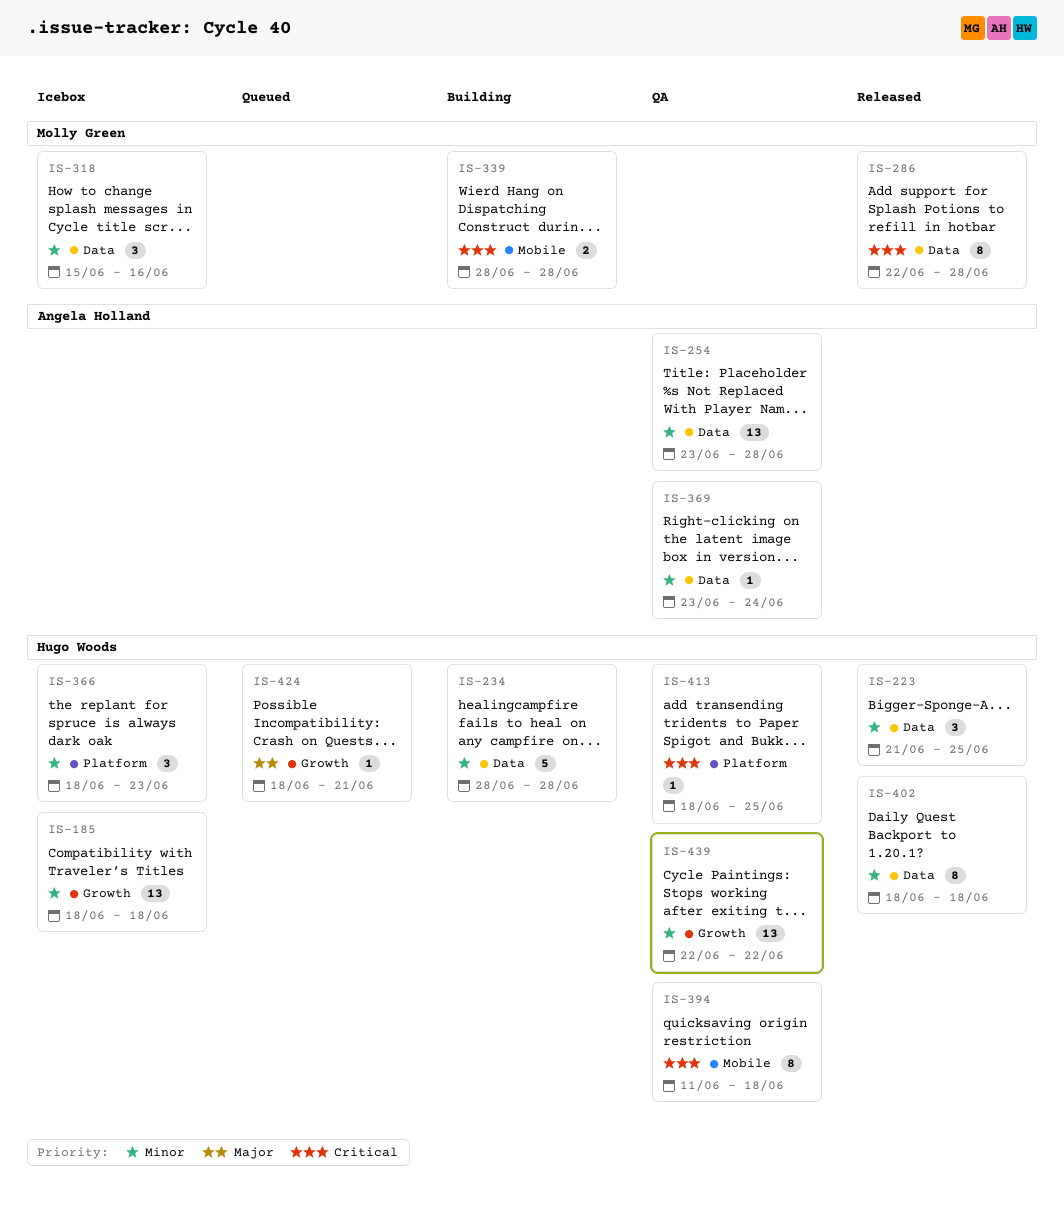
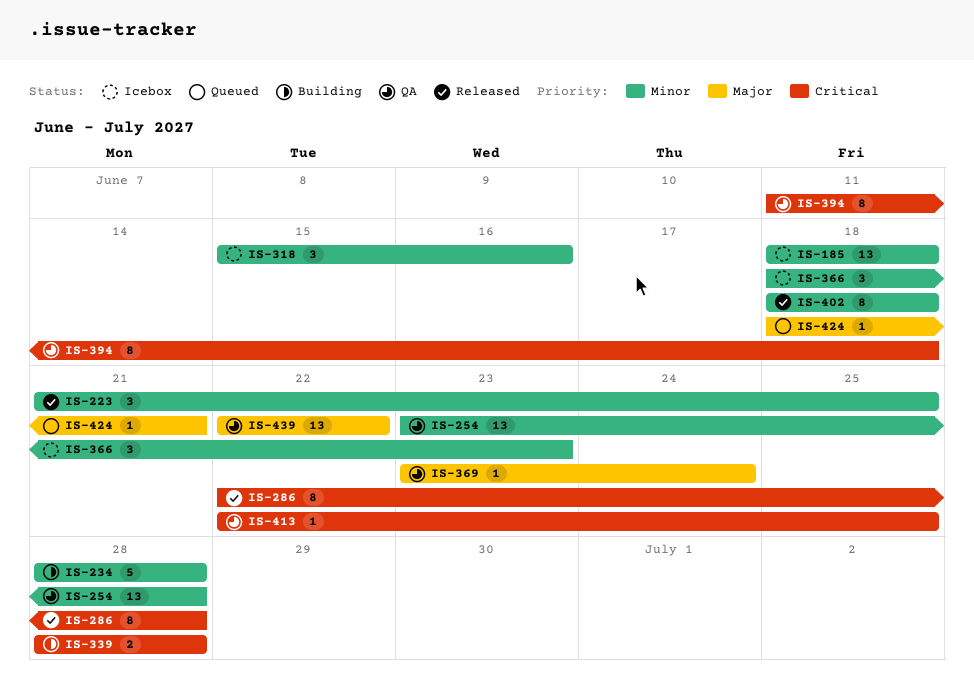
IS-369, priority: Minor -> Major
IS-413, start: Jun 18 -> Jun 22
IS-439, priority: Minor -> Major

